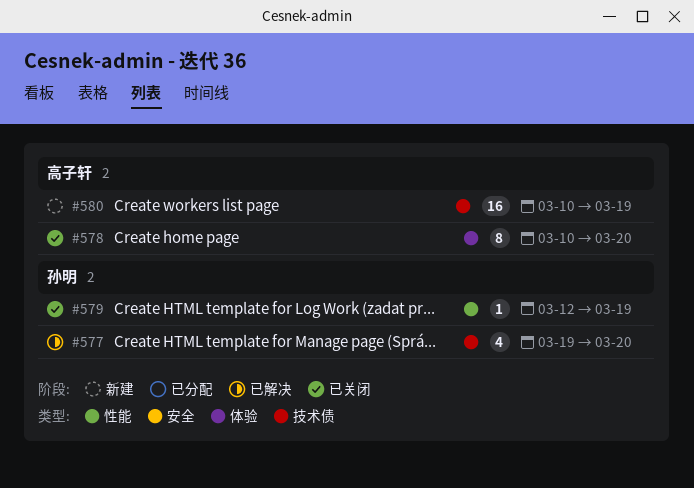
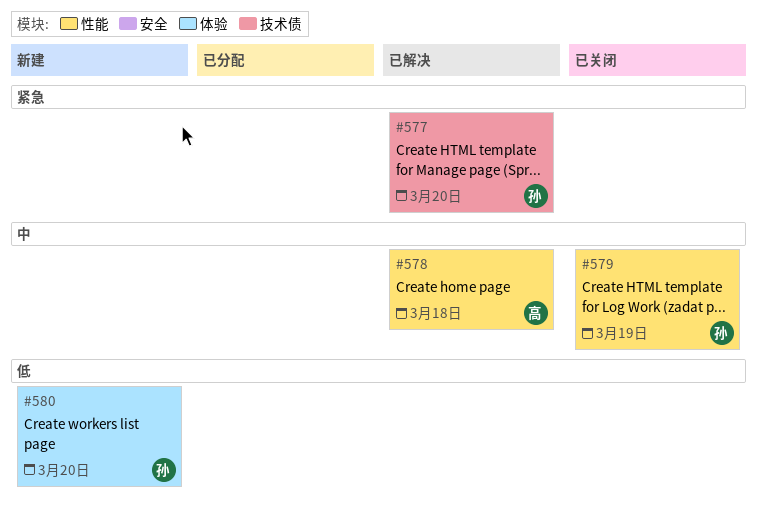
#578, status: 已关闭 -> 已解决
#578, label: 体验 -> 性能
#578, due: Mar 20 -> Mar 18
#580, owner: 高子轩 -> 孙明
#580, label: 技术债 -> 体验
#580, due: Mar 19 -> Mar 20

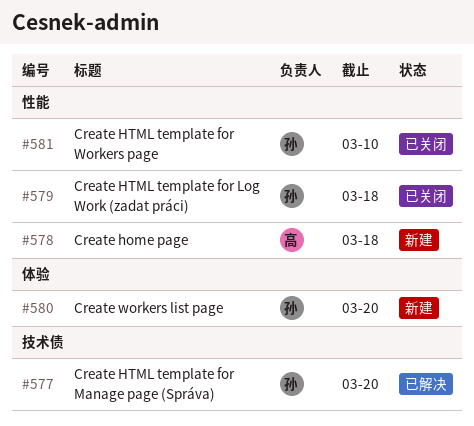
#578, status: 已解决 -> 新建
#579, due: Mar 19 -> Mar 18
#581: none -> present

